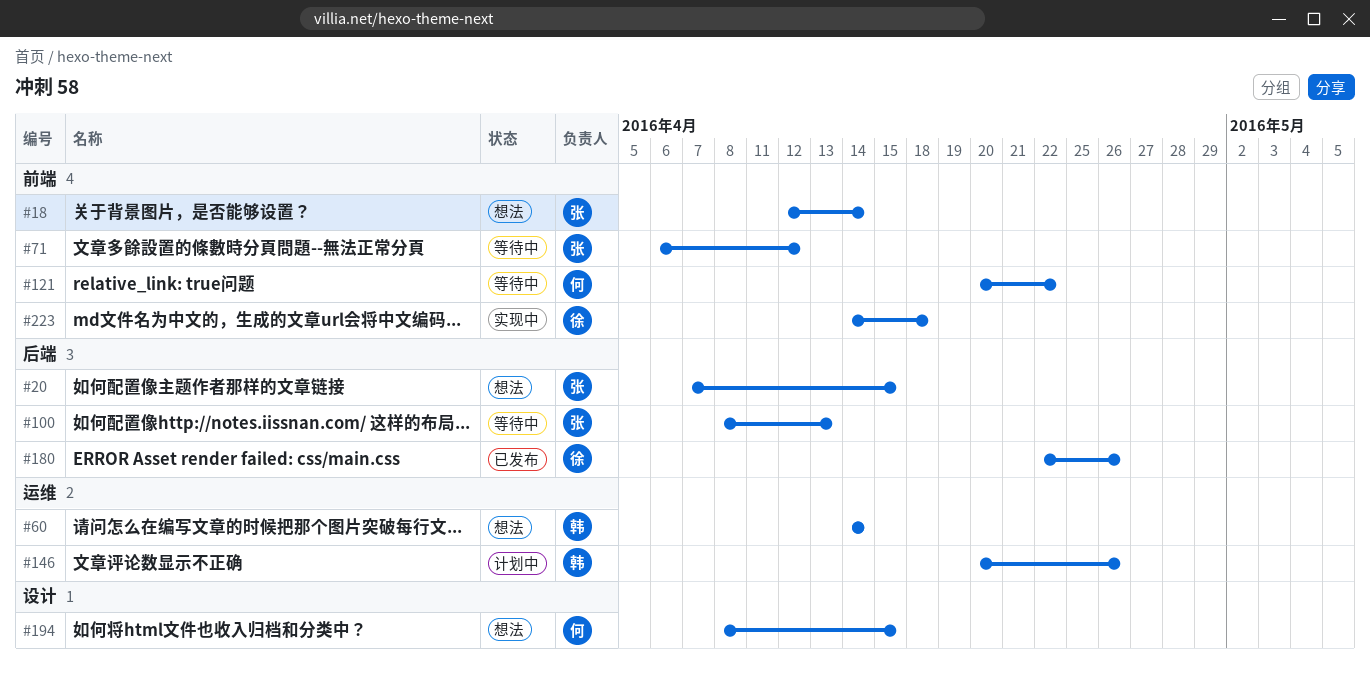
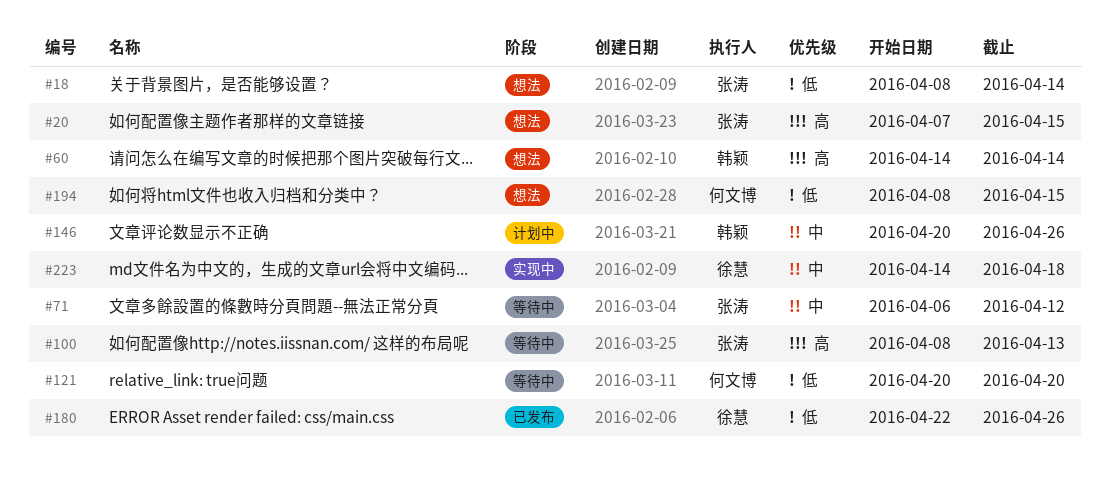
#18, start: Apr 12 -> Apr 8
#121, due: Apr 22 -> Apr 20

